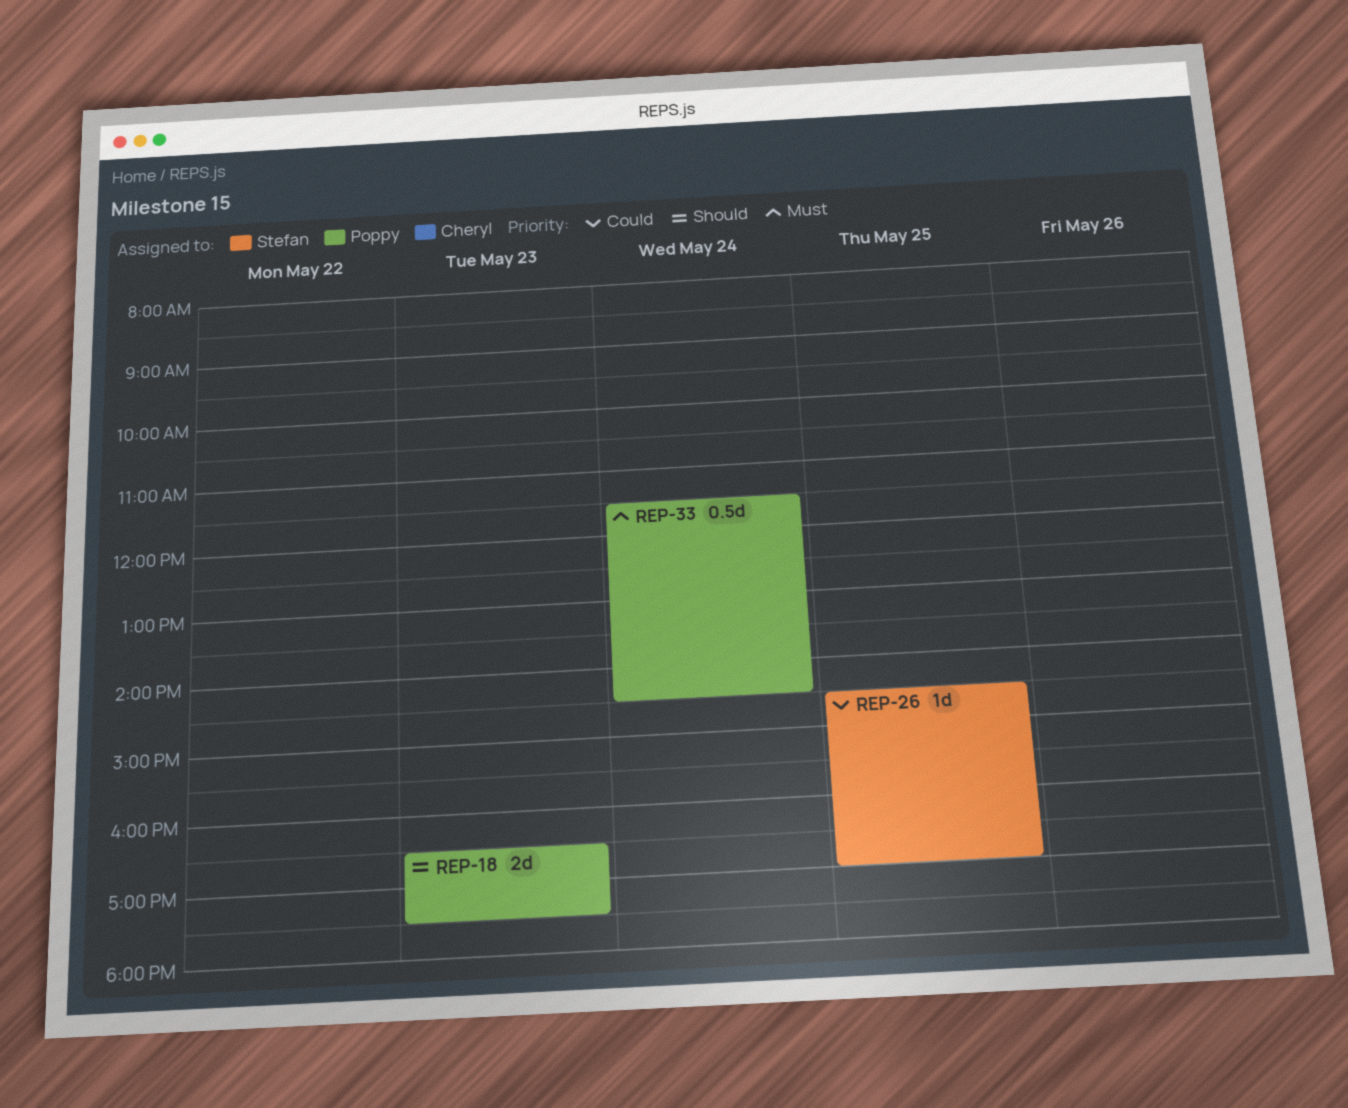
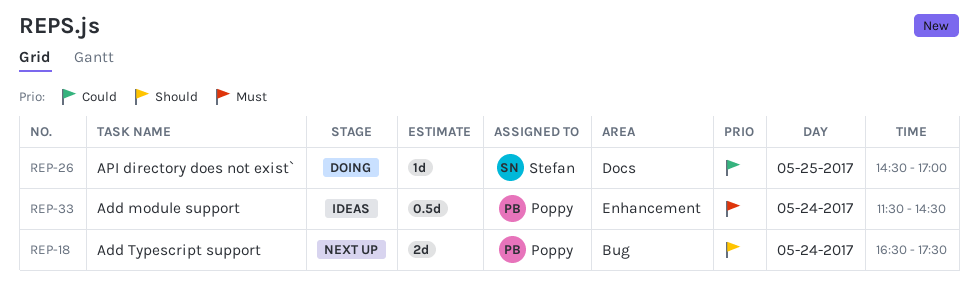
REP-18, day: May 23 -> May 24

